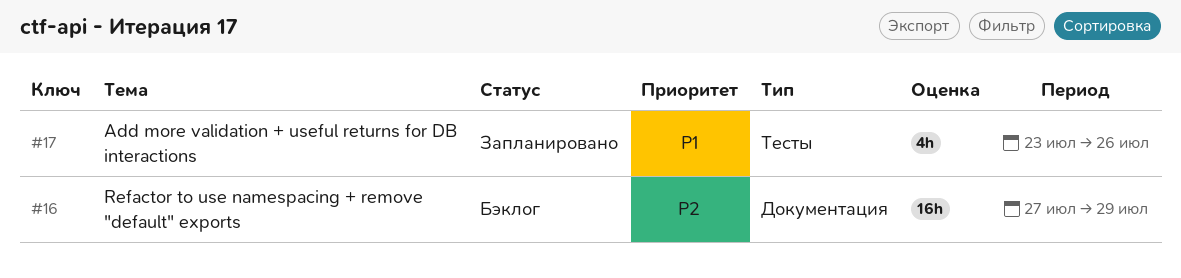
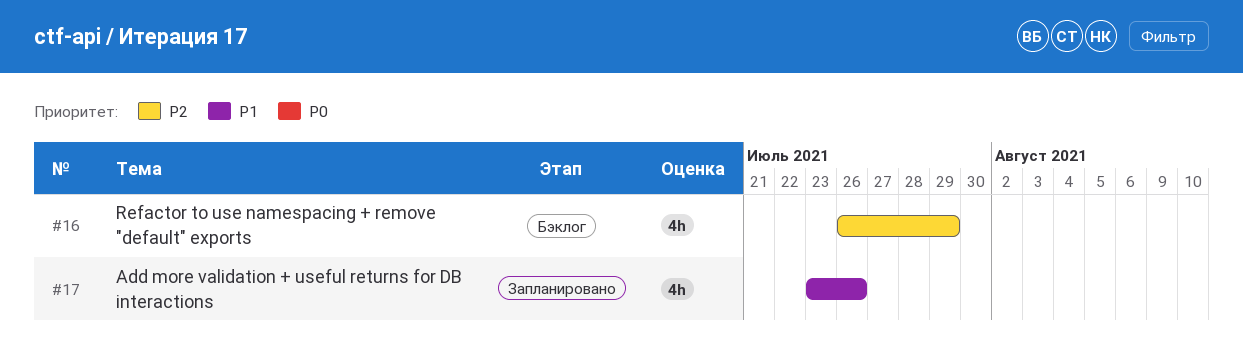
#16, estimate: 16h -> 4h
#16, start: Jul 27 -> Jul 26

